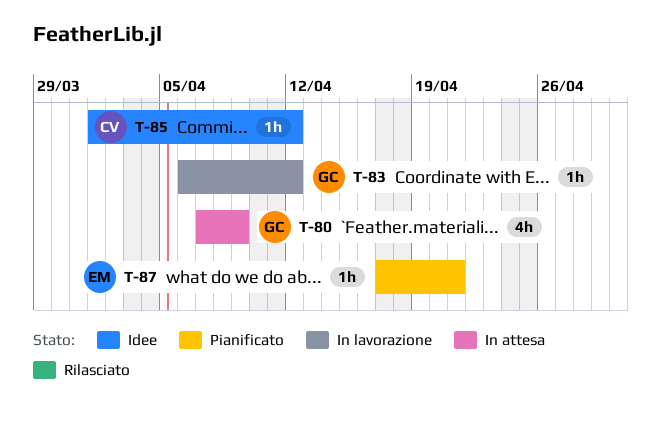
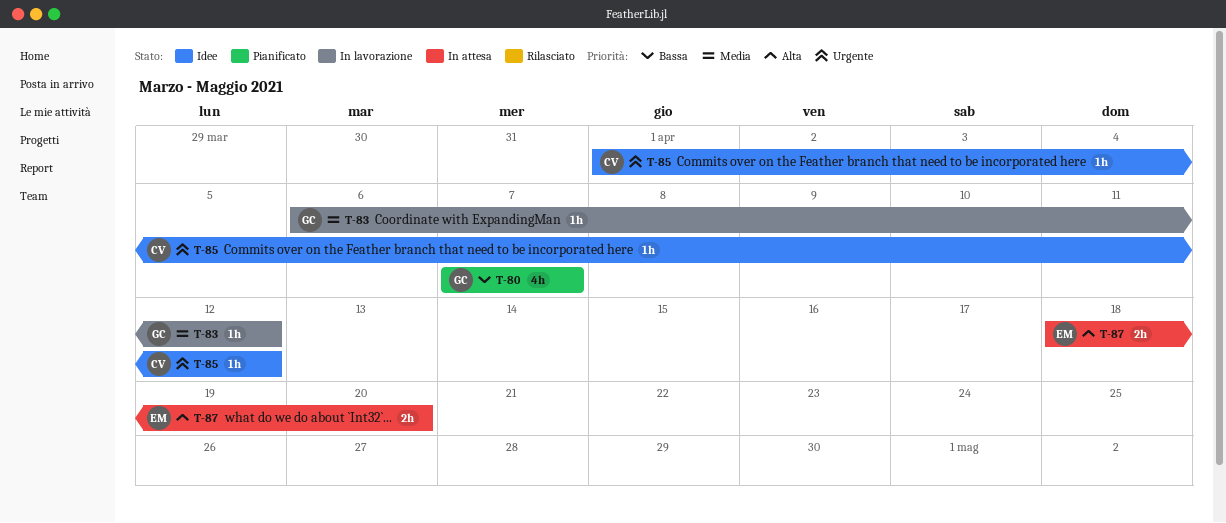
T-80, status: In attesa -> Pianificato
T-80, due: Apr 9 -> Apr 7
T-87, status: Pianificato -> In attesa
T-87, estimate: 1h -> 2h
T-87, start: Apr 17 -> Apr 18
T-87, due: Apr 21 -> Apr 20

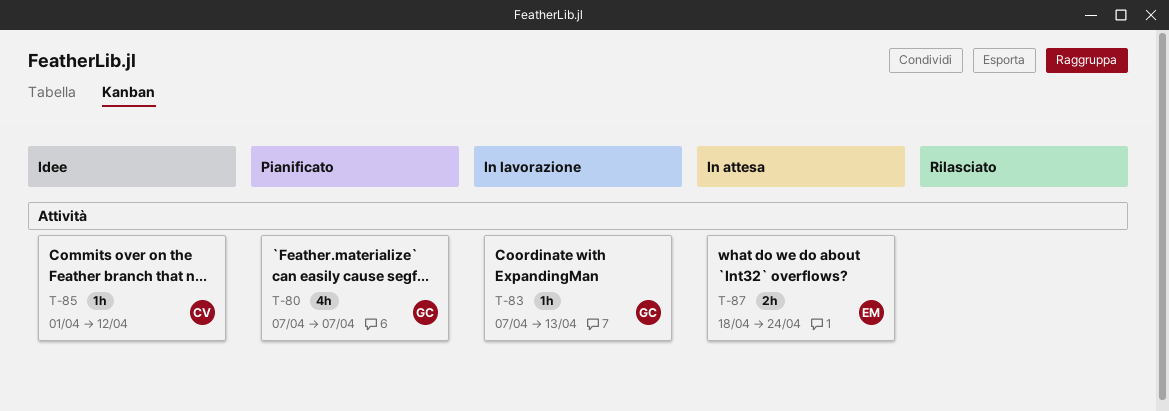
T-83, start: Apr 6 -> Apr 7
T-83, due: Apr 12 -> Apr 13
T-87, due: Apr 20 -> Apr 24

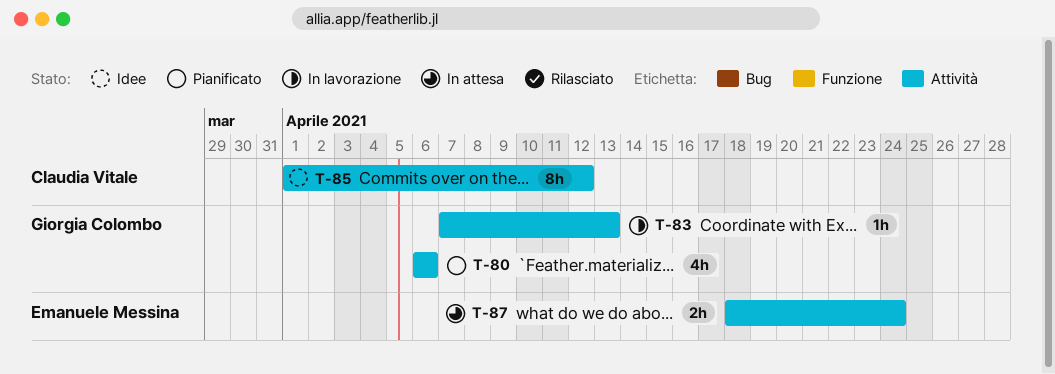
T-80, start: Apr 7 -> Apr 6
T-80, due: Apr 7 -> Apr 6
T-85, estimate: 1h -> 8h

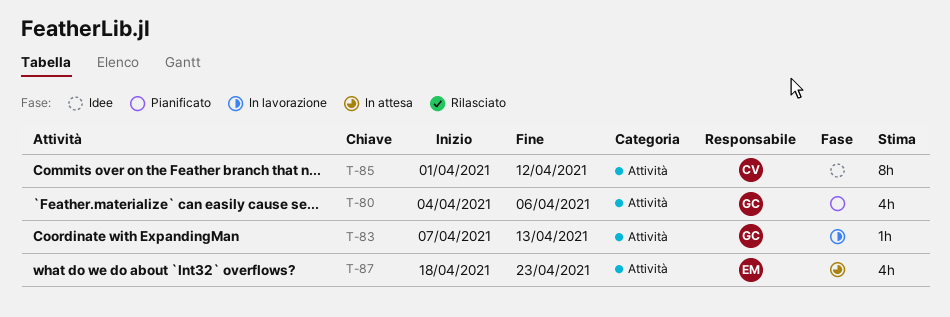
T-80, start: Apr 6 -> Apr 4
T-87, estimate: 2h -> 4h
T-87, due: Apr 24 -> Apr 23

